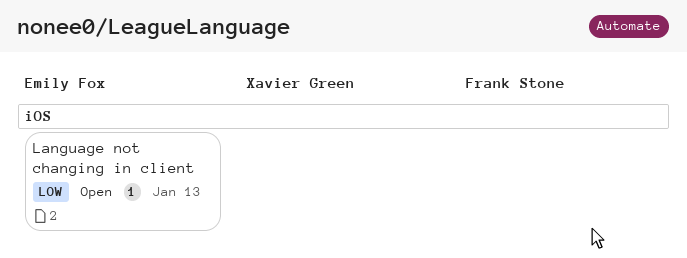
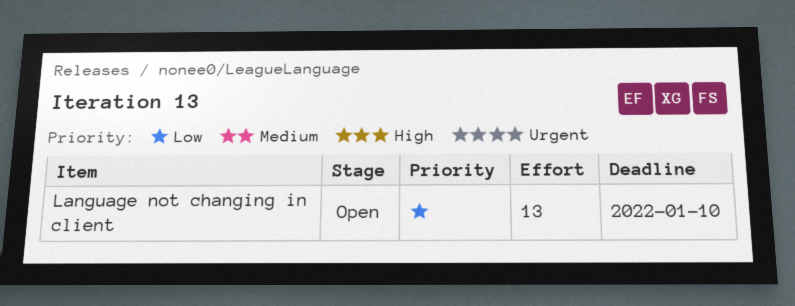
Language not changing in client, estimate: 1 -> 13
Language not changing in client, due: Jan 13 -> Jan 10

